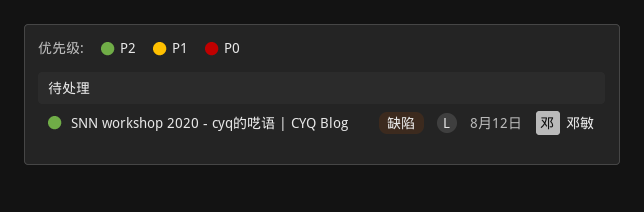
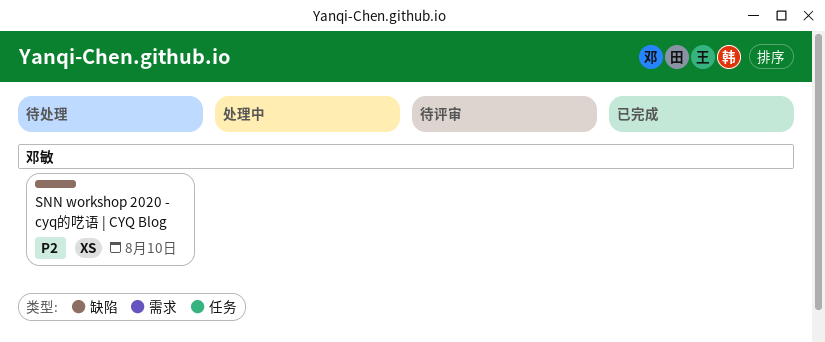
SNN workshop 2020 - cyq的呓语 | CYQ Blog, estimate: L -> XS
SNN workshop 2020 - cyq的呓语 | CYQ Blog, due: Aug 12 -> Aug 10

